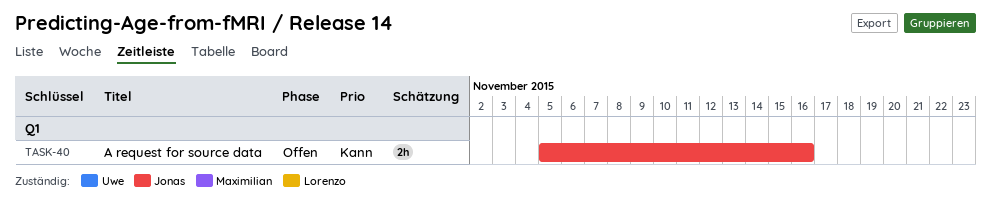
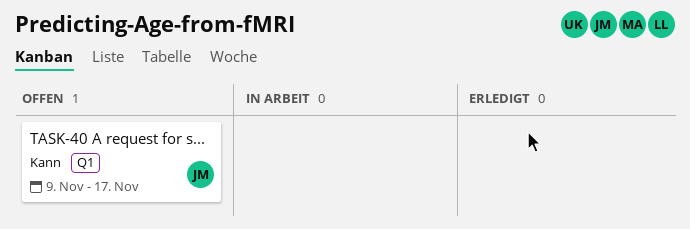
TASK-40, start: Nov 5 -> Nov 9
TASK-40, due: Nov 16 -> Nov 17

